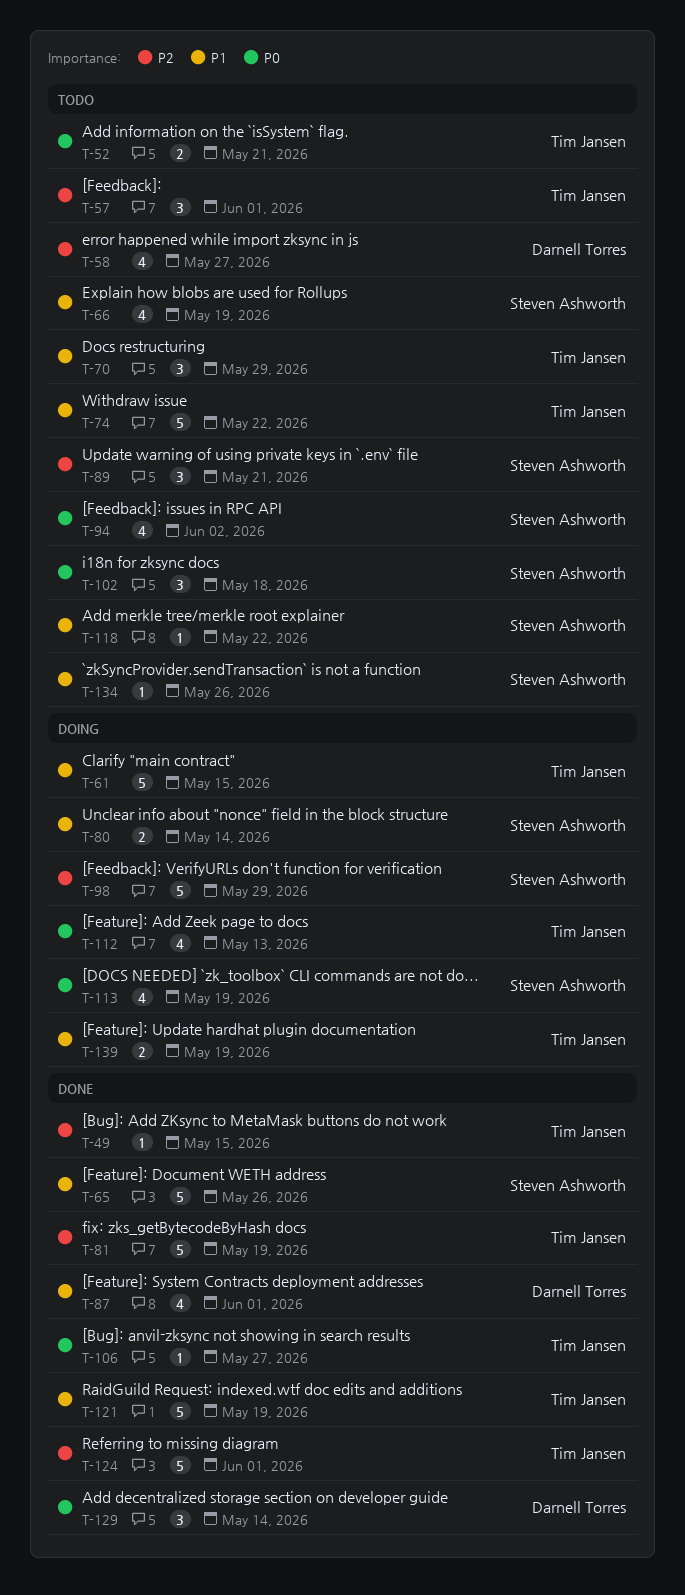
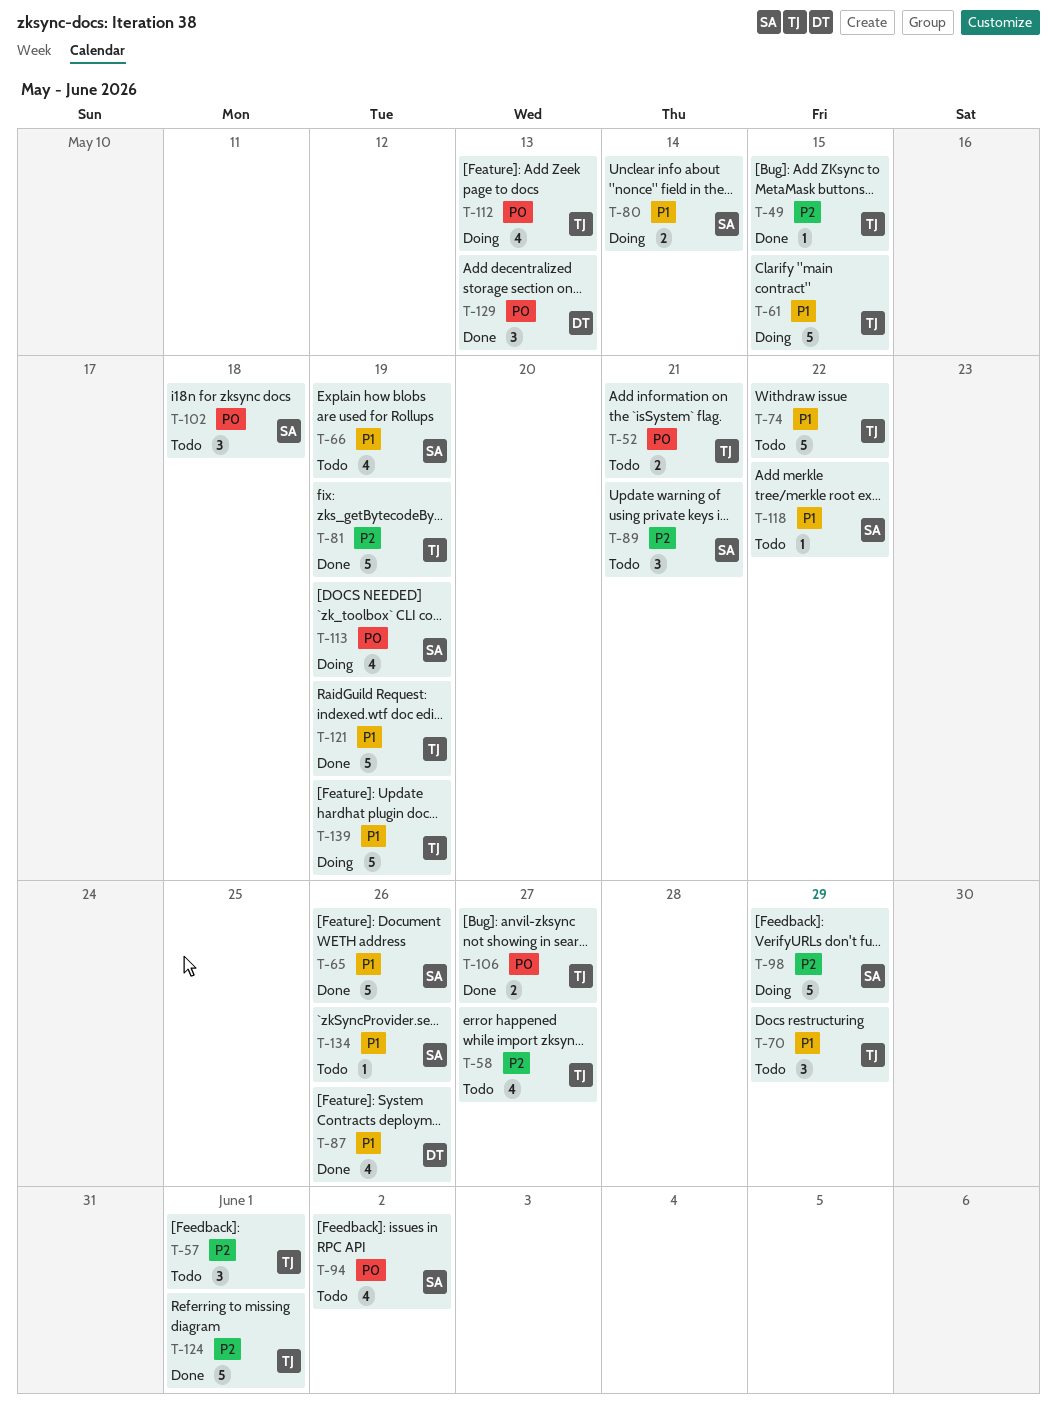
T-58, owner: Darnell Torres -> Tim Jansen
T-87, due: Jun 1 -> May 26
T-106, estimate: 1 -> 2
T-129, due: May 14 -> May 13
T-139, estimate: 2 -> 5

